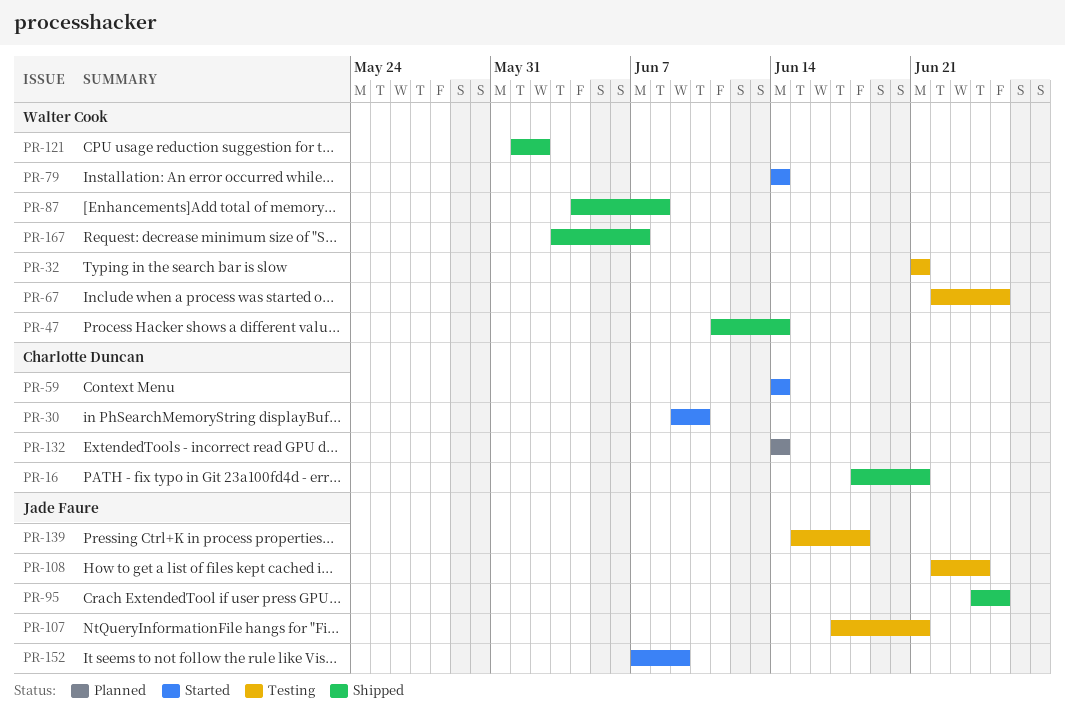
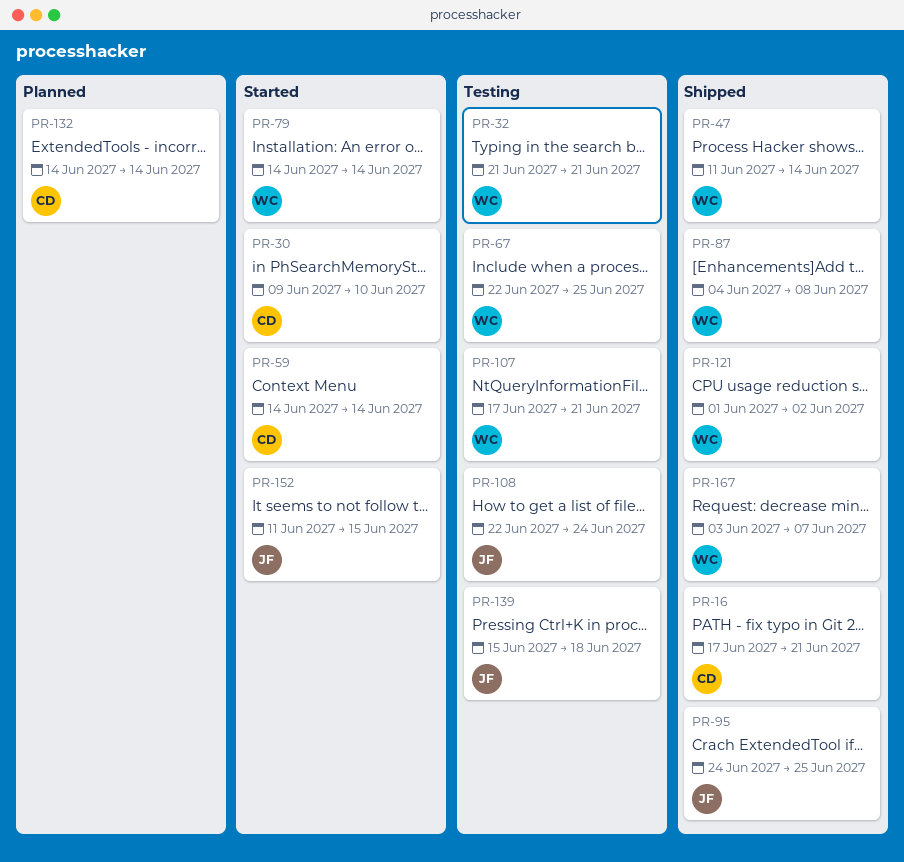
PR-16, start: Jun 18 -> Jun 17
PR-107, owner: Jade Faure -> Walter Cook
PR-152, start: Jun 7 -> Jun 11
PR-152, due: Jun 9 -> Jun 15

